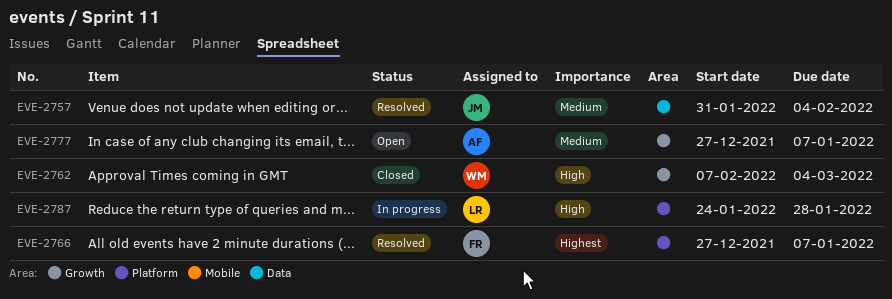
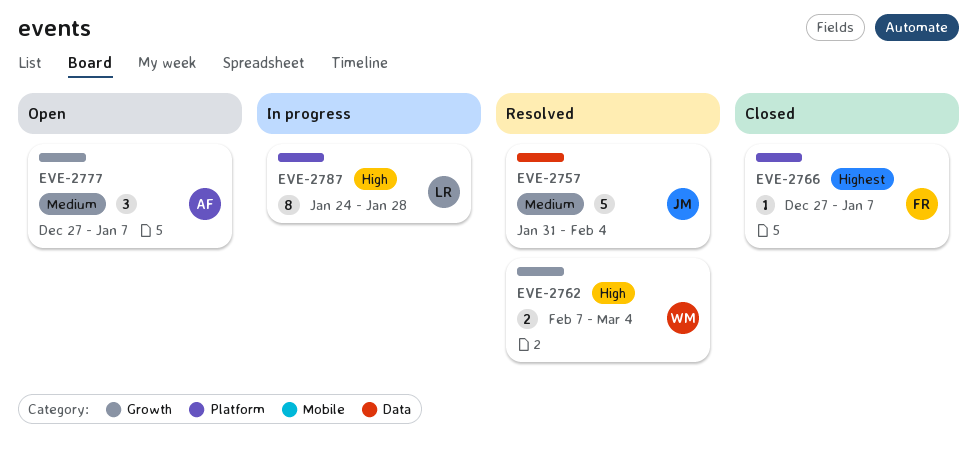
EVE-2762, status: Closed -> Resolved
EVE-2766, status: Resolved -> Closed

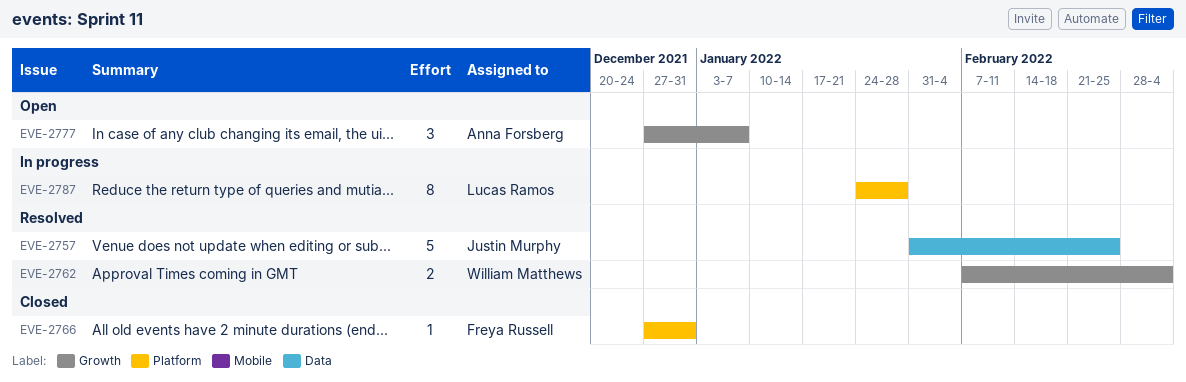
EVE-2757, due: Feb 4 -> Feb 25
EVE-2766, due: Jan 7 -> Dec 31

